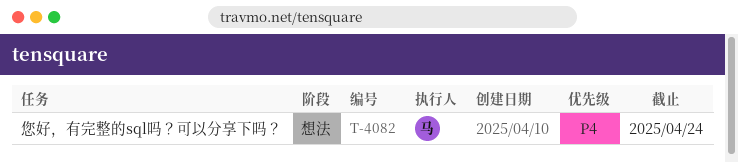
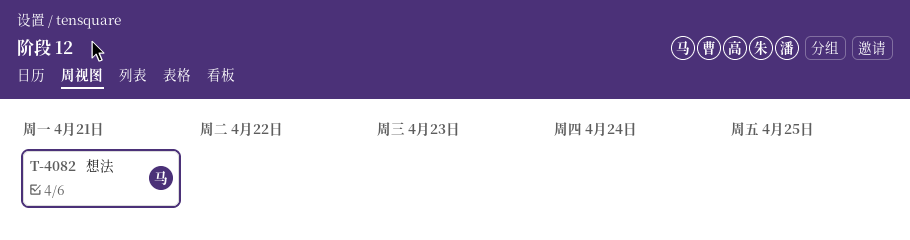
T-4082, due: Apr 24 -> Apr 21

